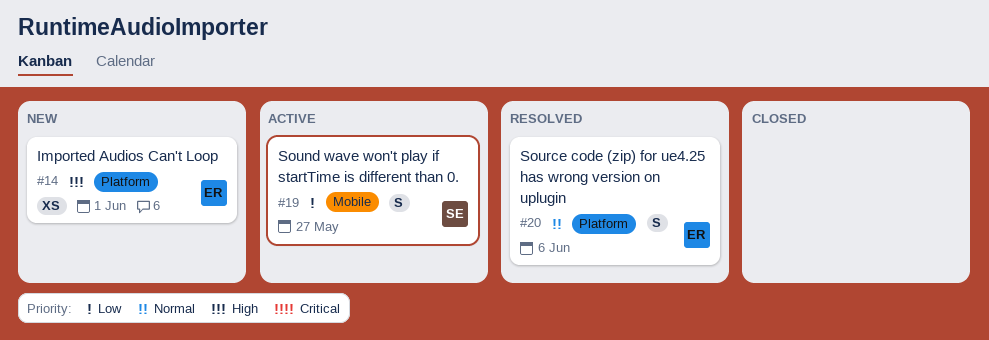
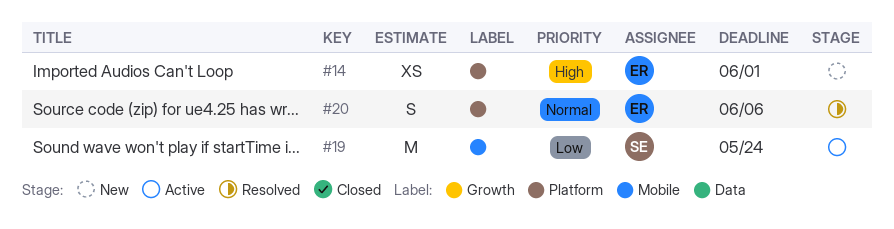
#19, estimate: S -> M
#19, due: May 27 -> May 24

